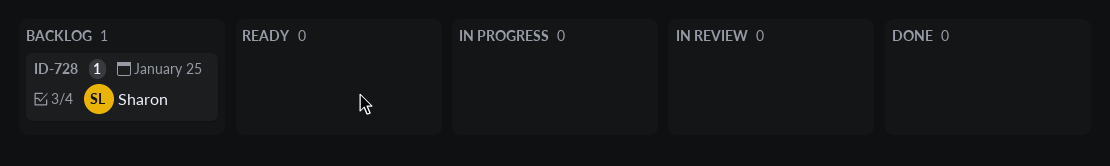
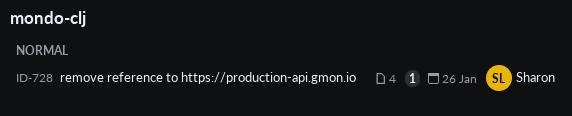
ID-728, due: Jan 25 -> Jan 26

